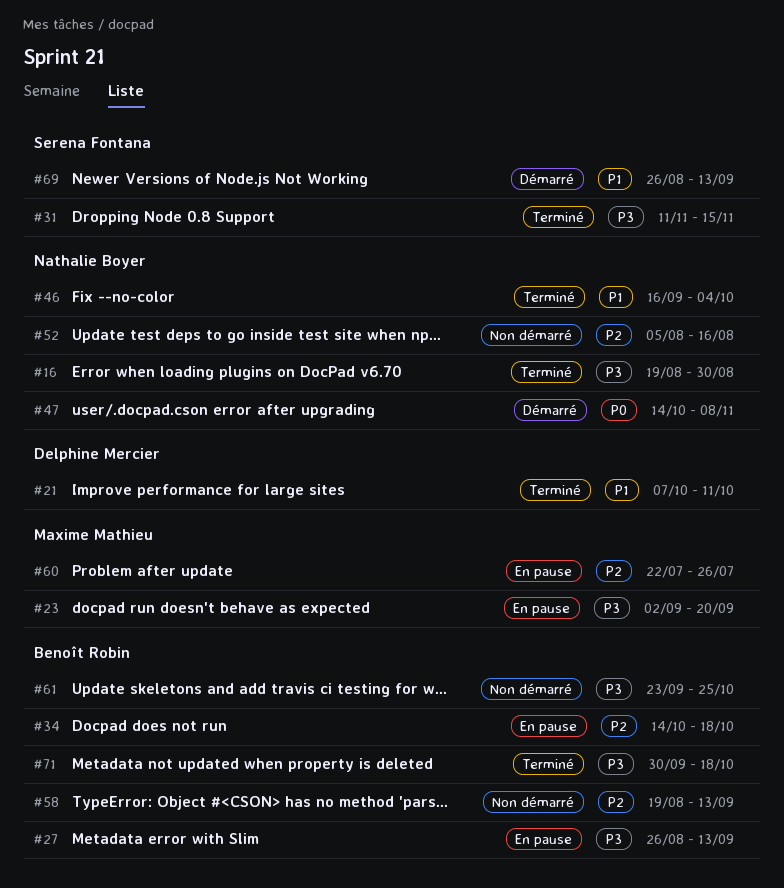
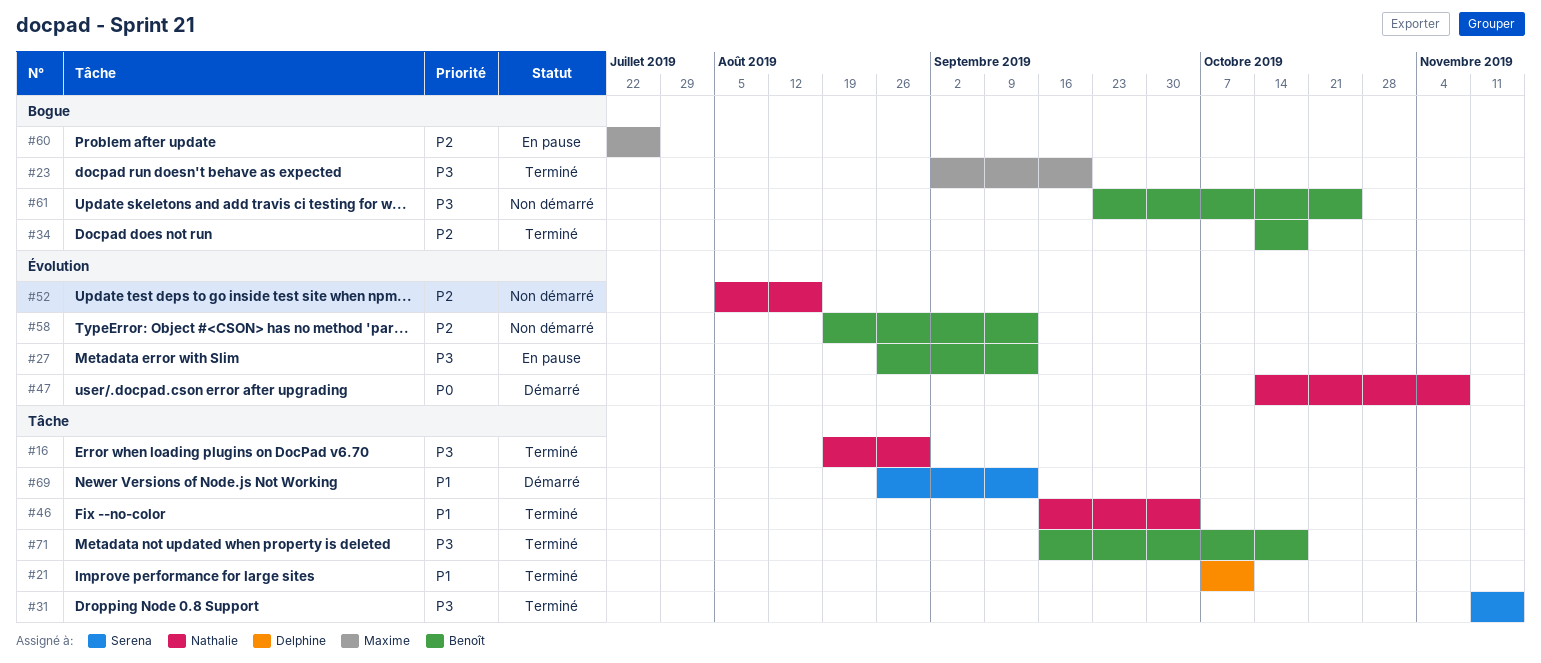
#23, status: En pause -> Terminé
#34, status: En pause -> Terminé
#71, start: Sep 30 -> Sep 16

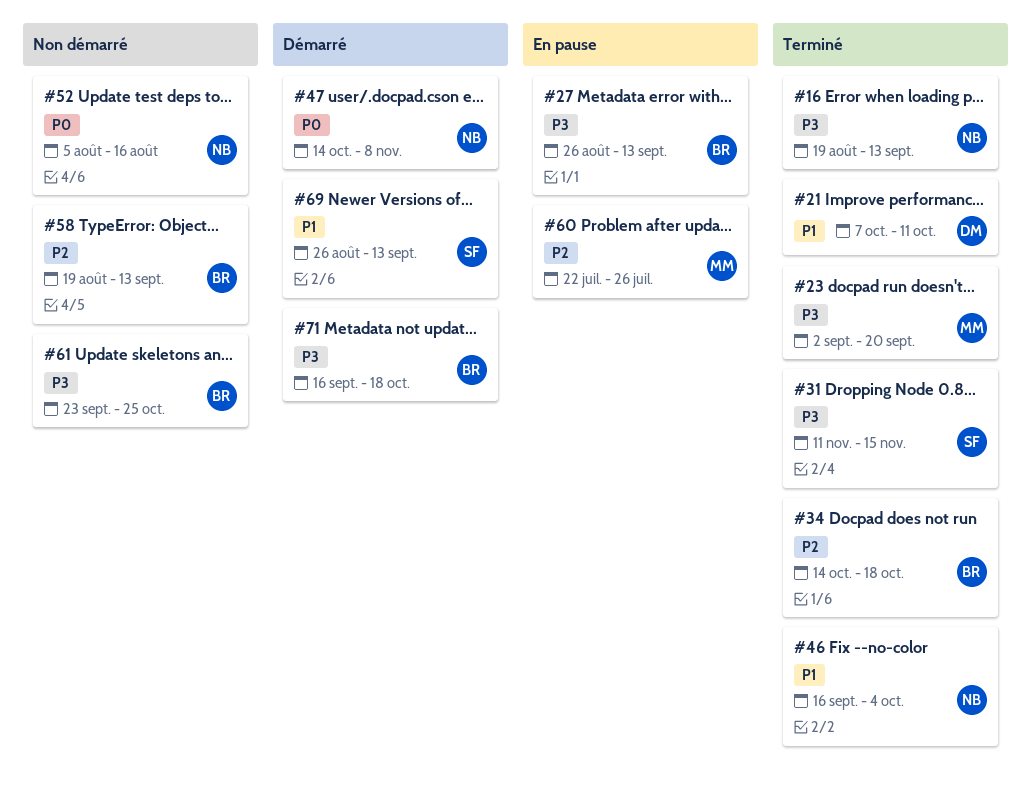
#16, due: Aug 30 -> Sep 13
#52, priority: P2 -> P0
#71, status: Terminé -> Démarré

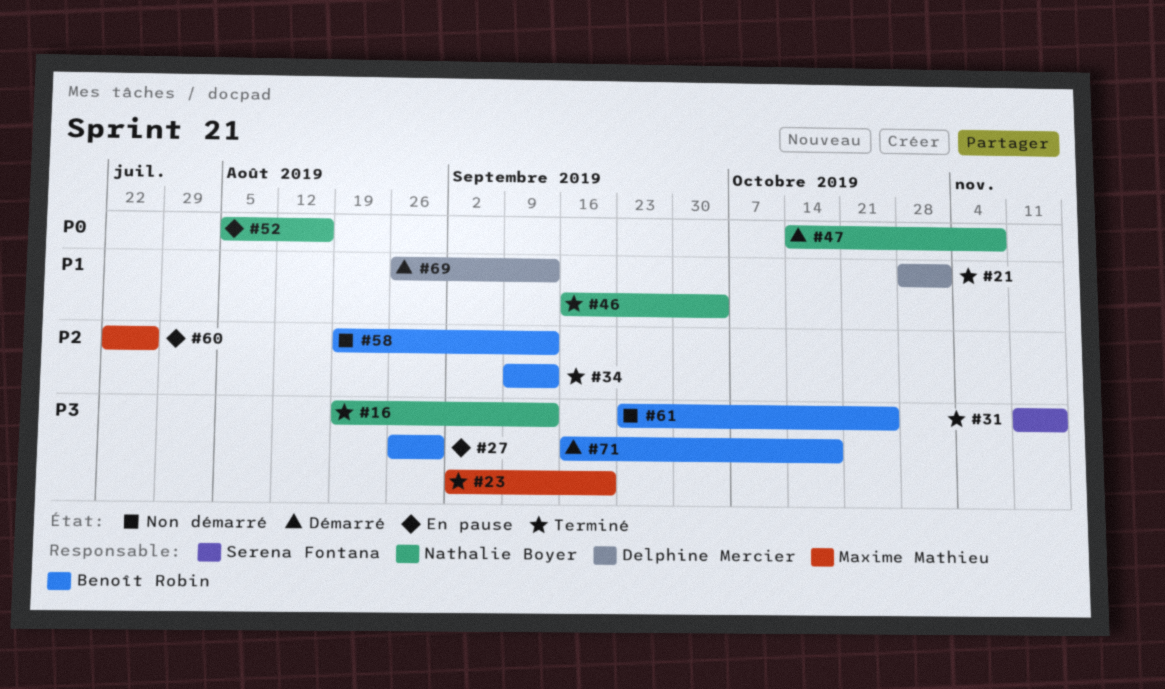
#21, start: Oct 7 -> Oct 28
#21, due: Oct 11 -> Nov 1
#27, due: Sep 13 -> Aug 30
#34, start: Oct 14 -> Sep 9
#34, due: Oct 18 -> Sep 13
#52, status: Non démarré -> En pause
#69, owner: Serena Fontana -> Delphine Mercier

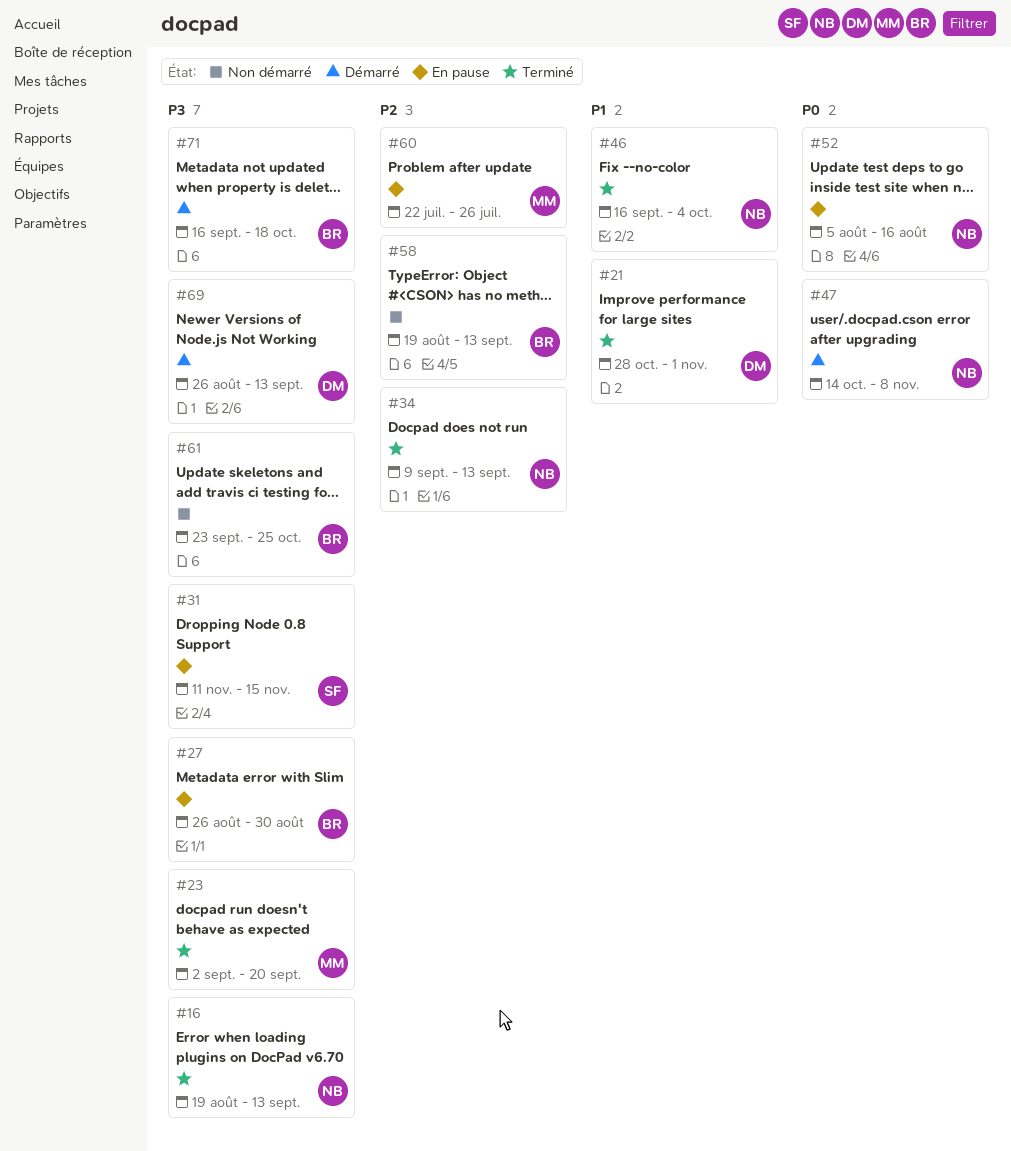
#31, status: Terminé -> En pause
#34, owner: Benoît Robin -> Nathalie Boyer
#69, priority: P1 -> P3

